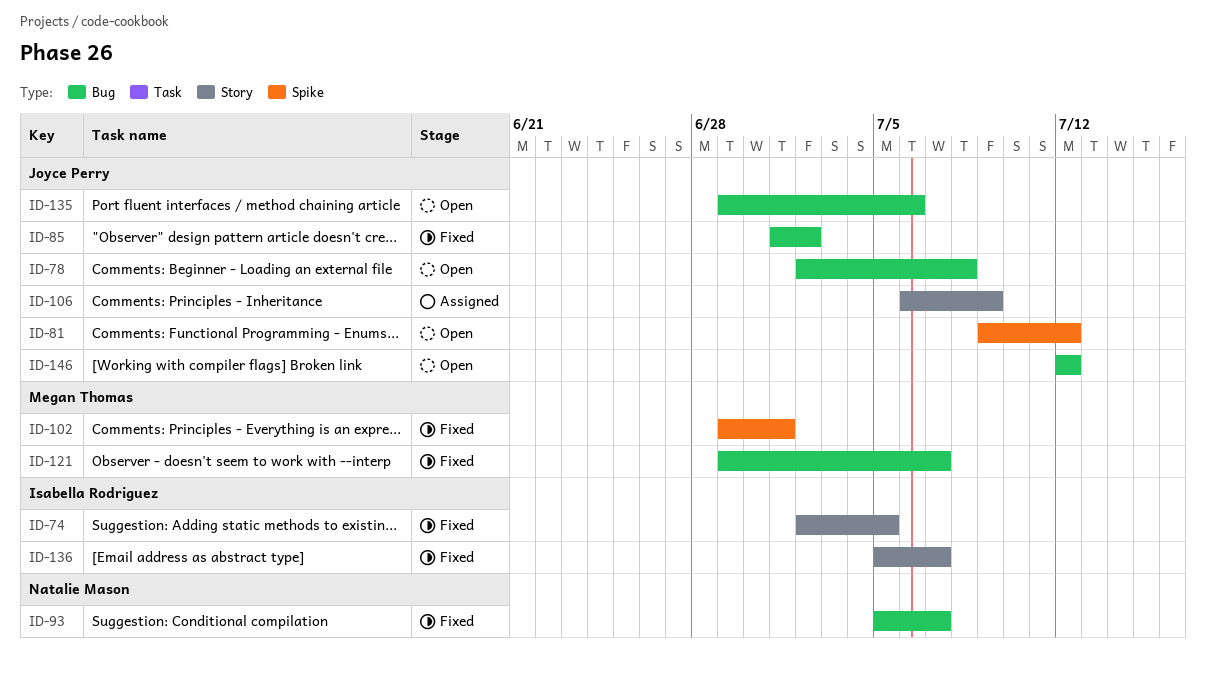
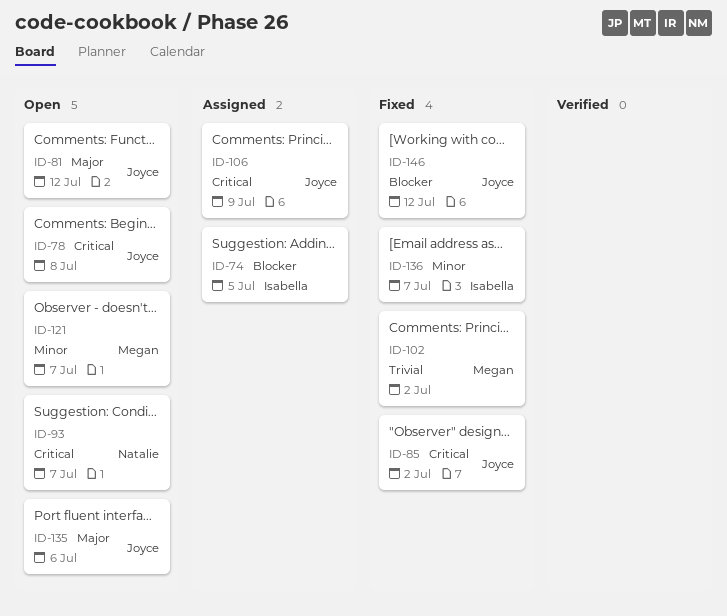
ID-74, status: Fixed -> Assigned
ID-93, status: Fixed -> Open
ID-102, due: Jul 1 -> Jul 2
ID-121, status: Fixed -> Open
ID-146, status: Open -> Fixed

